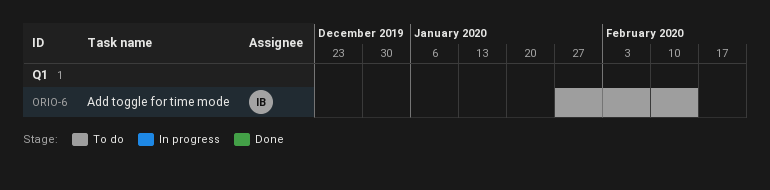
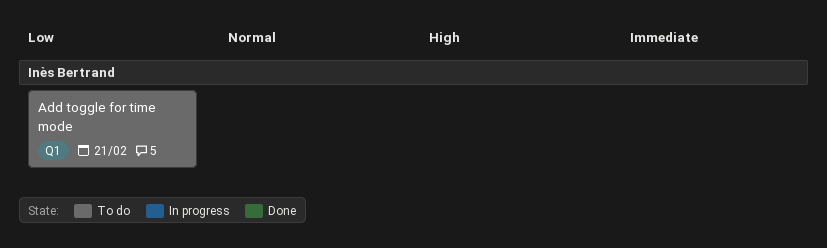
Add toggle for time mode, due: Feb 14 -> Feb 21

